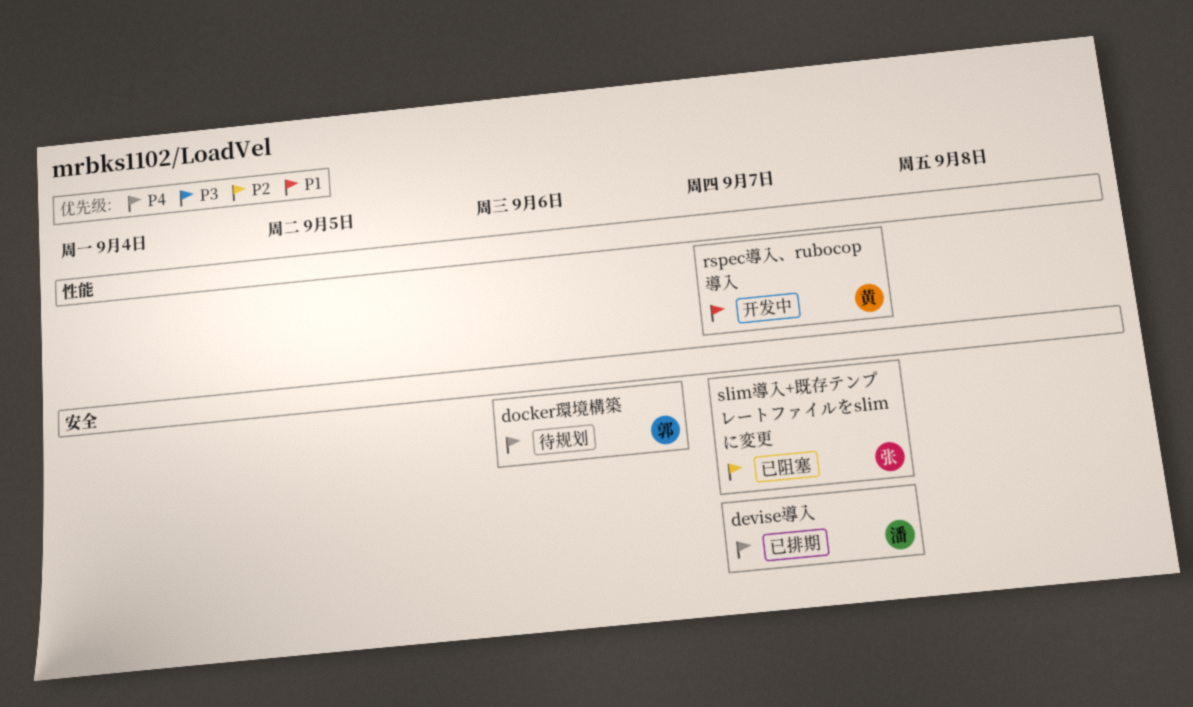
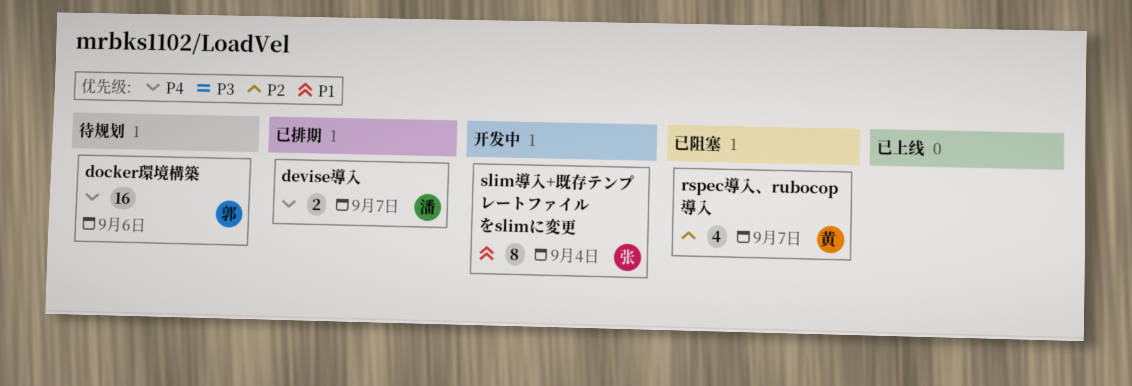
rspec導入、rubocop導入, status: 开发中 -> 已阻塞
rspec導入、rubocop導入, priority: P1 -> P2
slim導入+既存テンプレートファイルをslimに変更, status: 已阻塞 -> 开发中
slim導入+既存テンプレートファイルをslimに変更, priority: P2 -> P1
slim導入+既存テンプレートファイルをslimに変更, due: Sep 7 -> Sep 4

